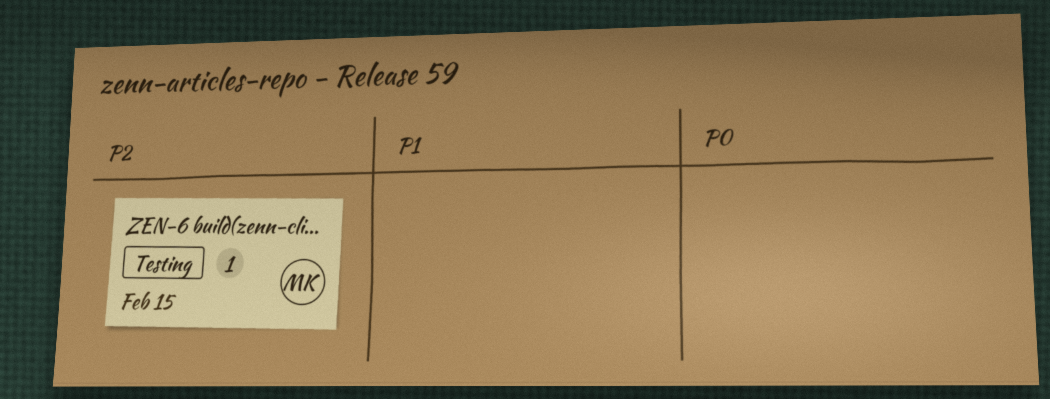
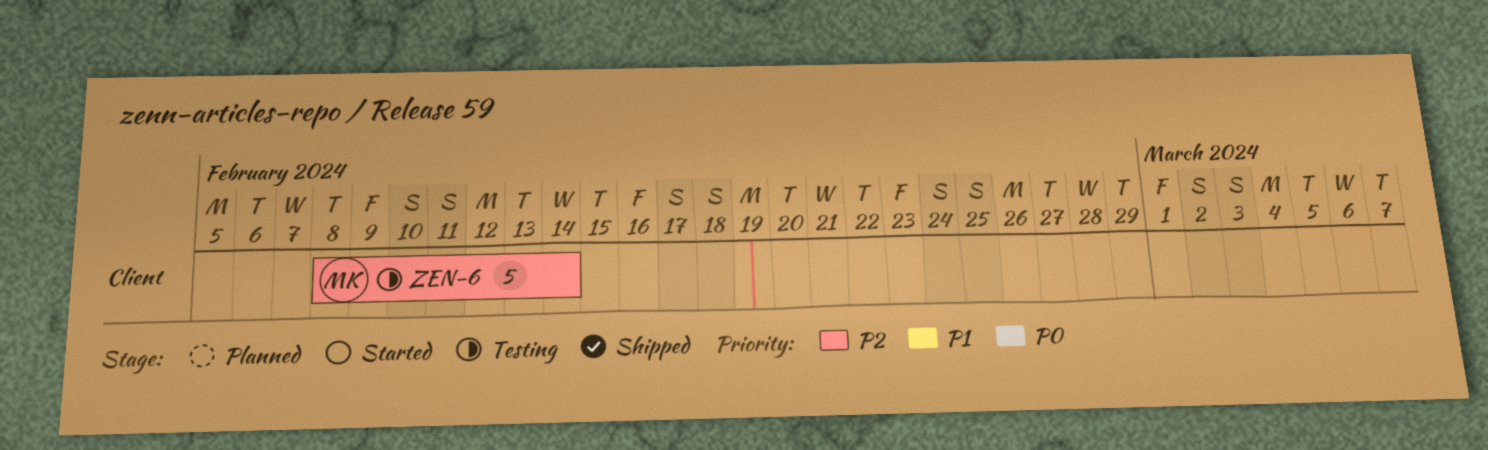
ZEN-6, estimate: 1 -> 5
ZEN-6, due: Feb 15 -> Feb 14

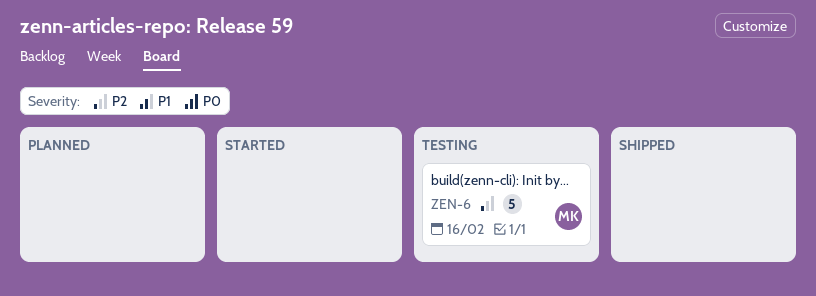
ZEN-6, due: Feb 14 -> Feb 16

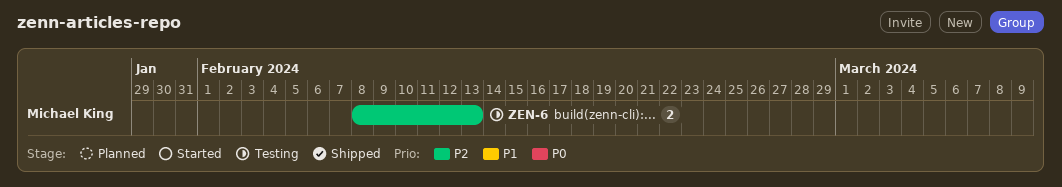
ZEN-6, estimate: 5 -> 2
ZEN-6, due: Feb 16 -> Feb 13

